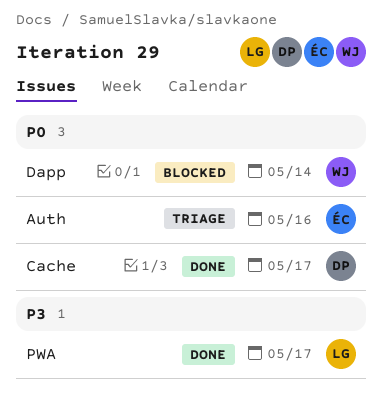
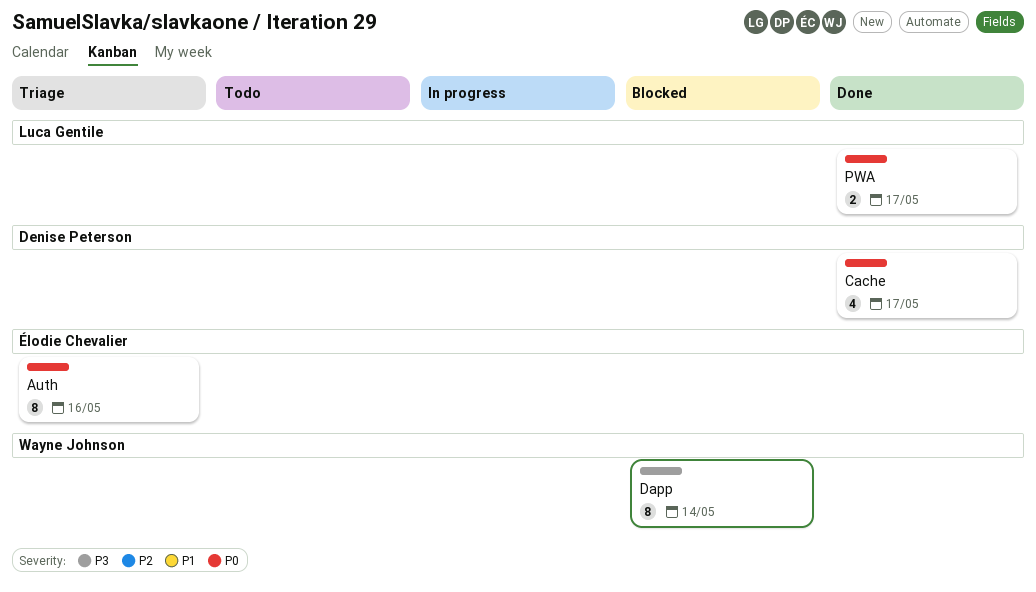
Dapp, priority: P0 -> P3
PWA, priority: P3 -> P0

